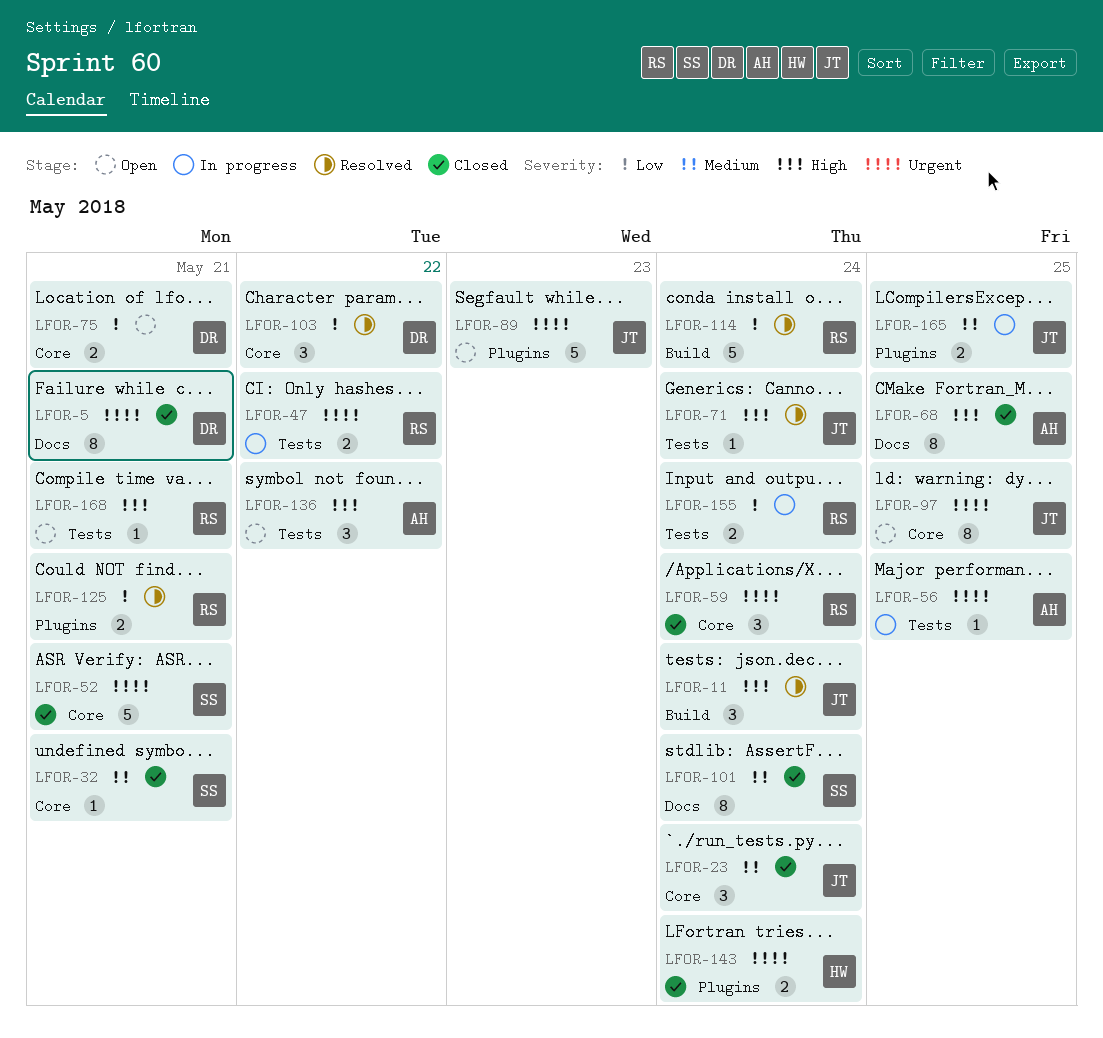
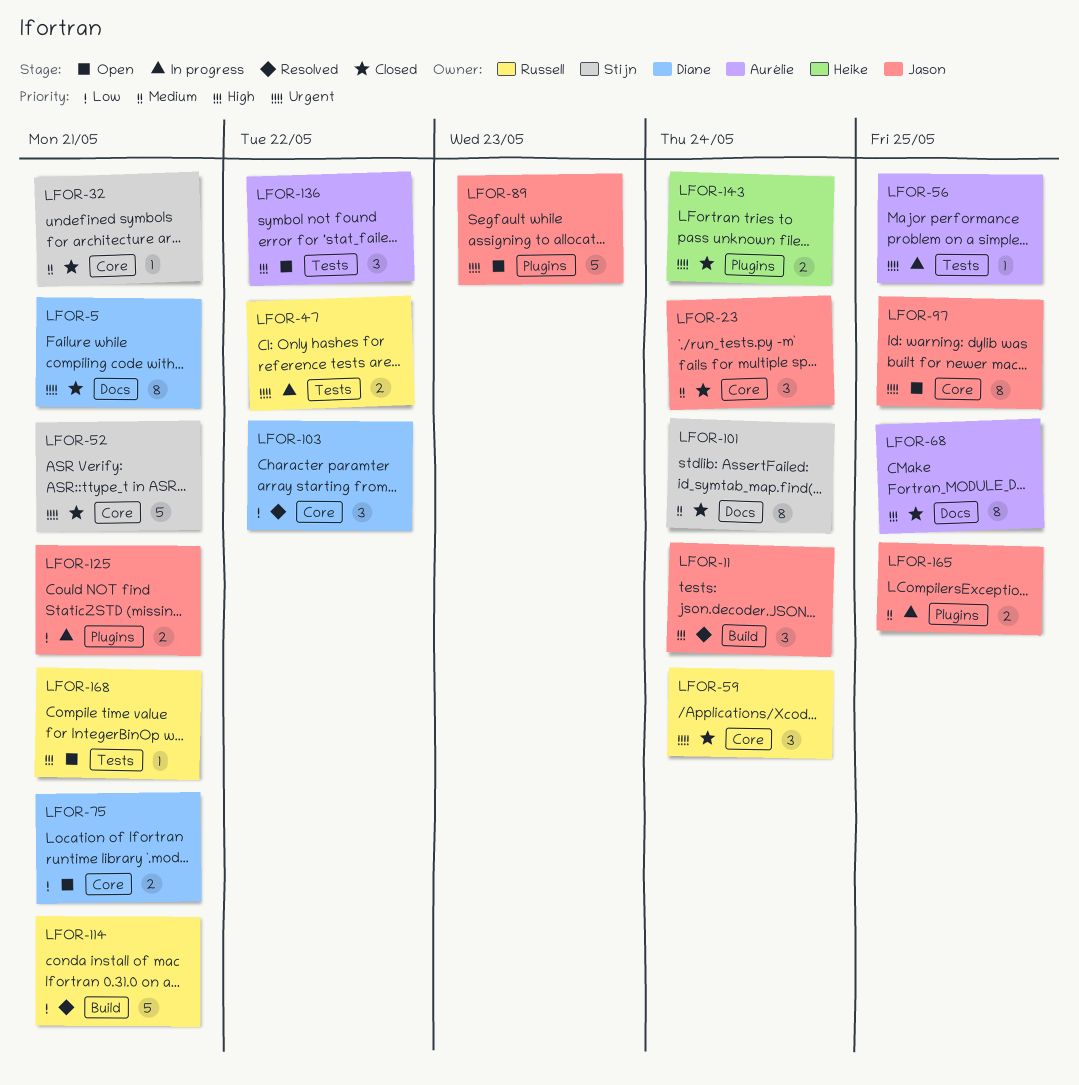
LFOR-71: present -> none
LFOR-114, due: May 24 -> May 21
LFOR-125, status: Resolved -> In progress
LFOR-125, owner: Russell -> Jason
LFOR-155: present -> none

